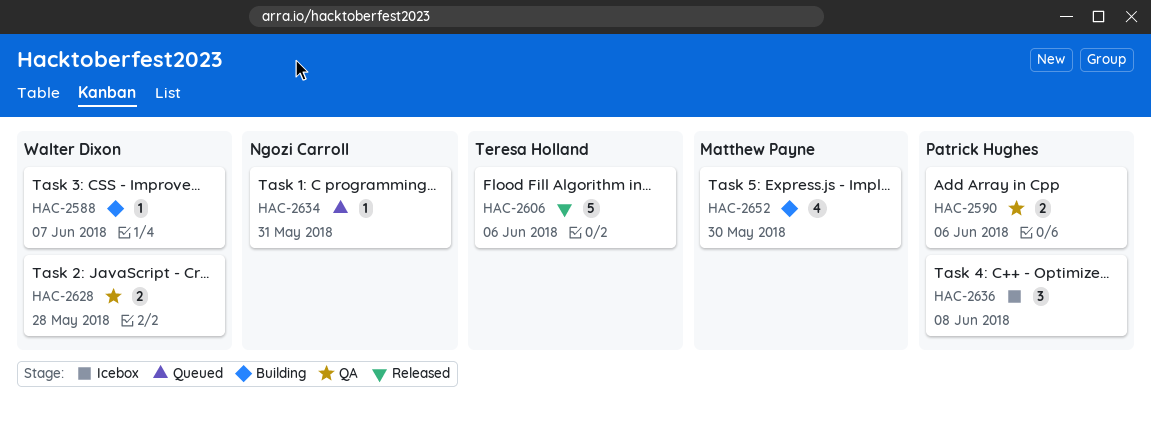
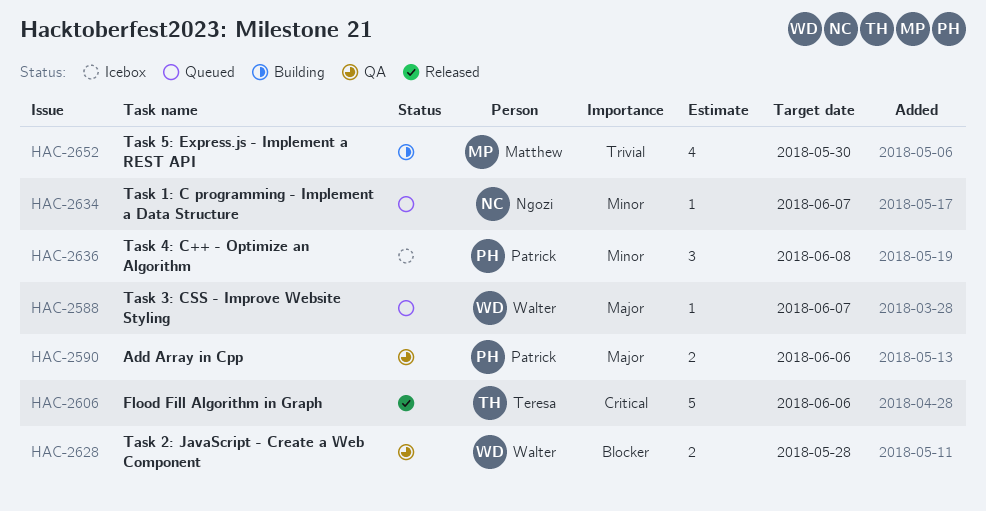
HAC-2588, status: Building -> Queued
HAC-2634, due: May 31 -> Jun 7

